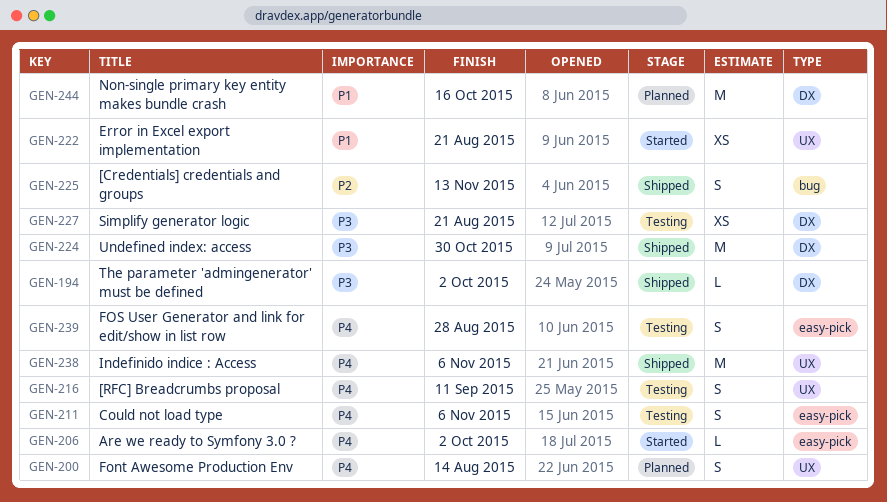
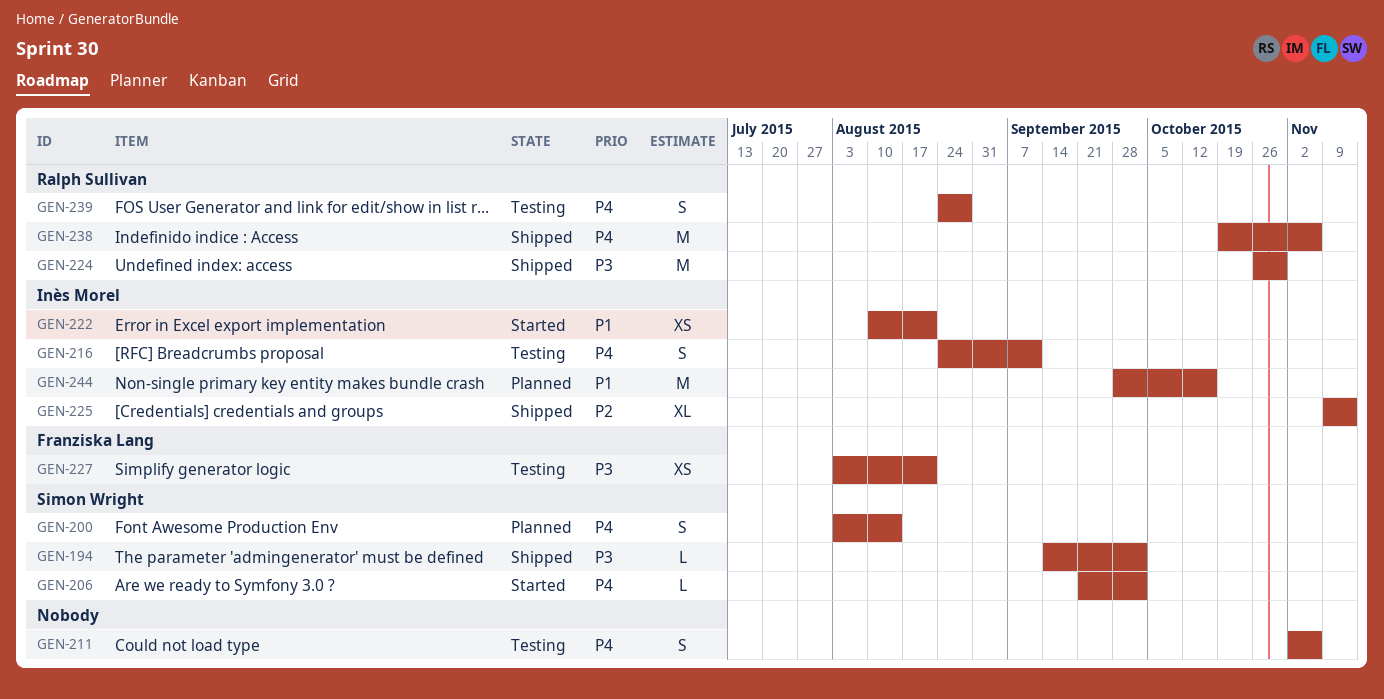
GEN-225, estimate: S -> XL

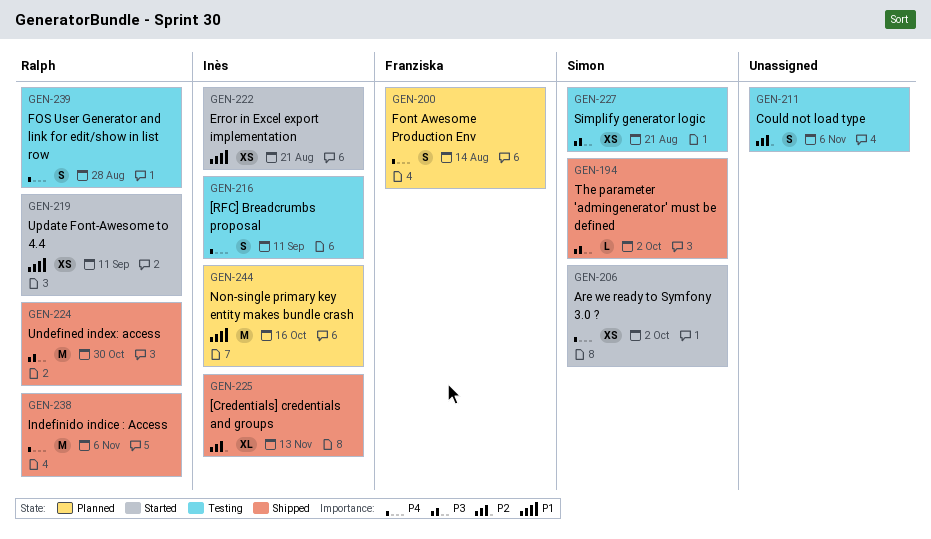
GEN-200, owner: Simon Wright -> Franziska Lang
GEN-206, estimate: L -> XS
GEN-211, priority: P4 -> P2
GEN-219: none -> present
GEN-227, owner: Franziska Lang -> Simon Wright

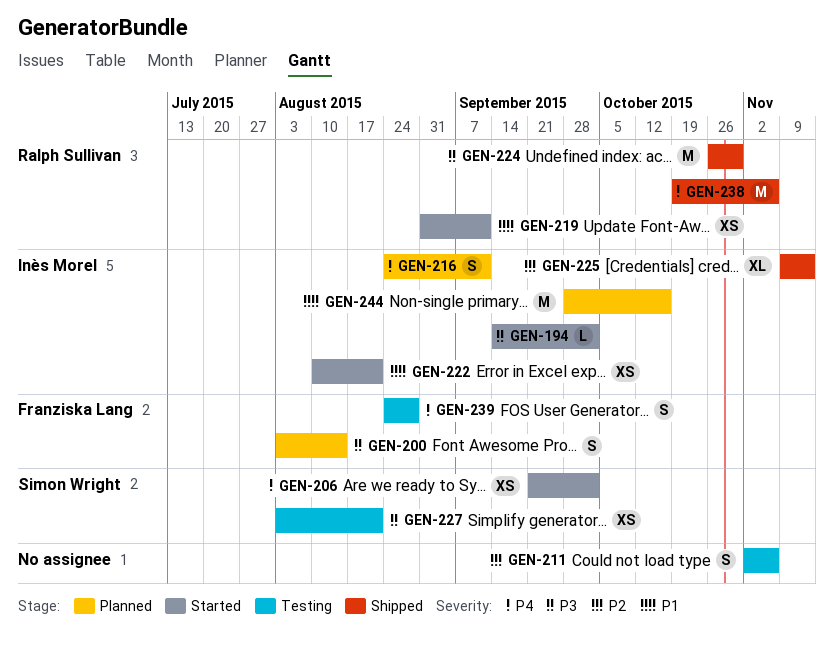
GEN-194, status: Shipped -> Started
GEN-194, owner: Simon Wright -> Inès Morel
GEN-200, priority: P4 -> P3
GEN-216, status: Testing -> Planned
GEN-239, owner: Ralph Sullivan -> Franziska Lang

